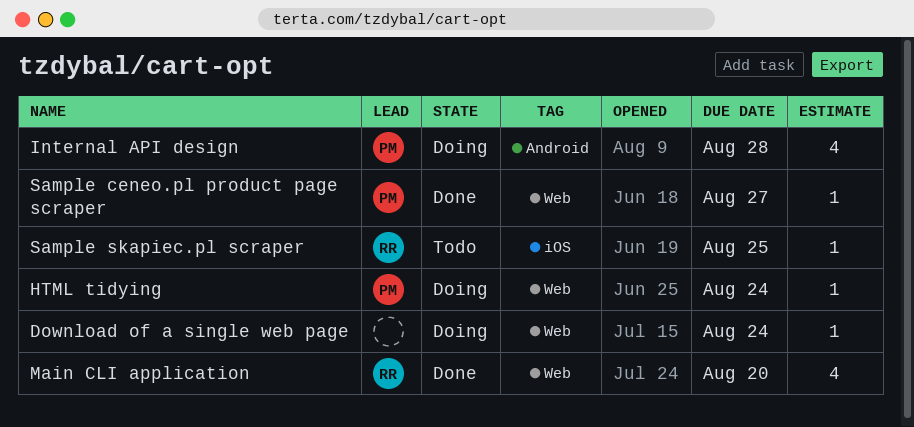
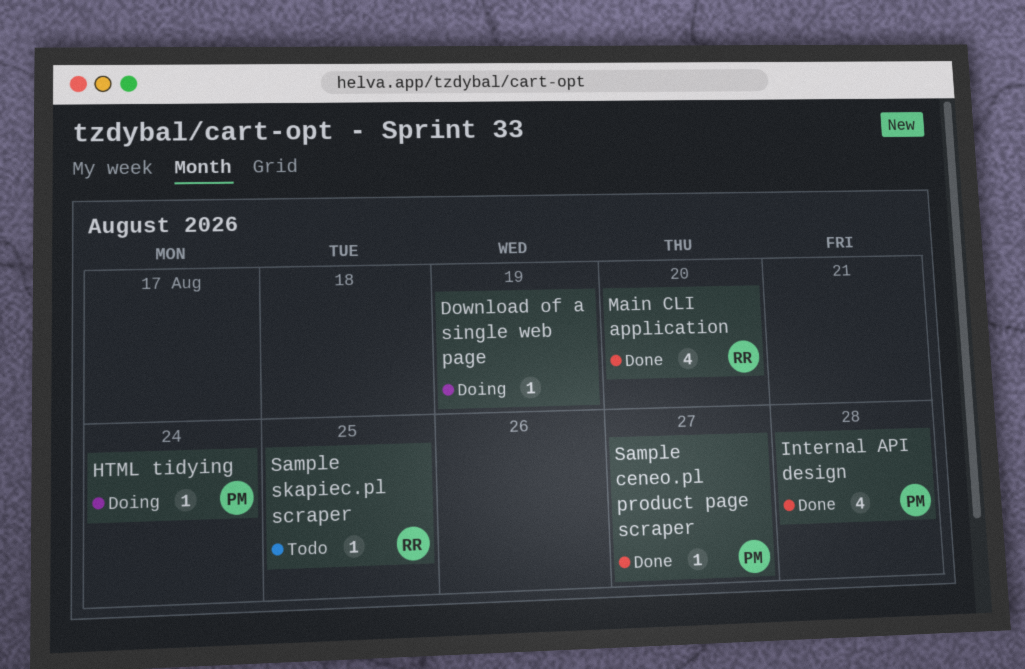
Download of a single web page, due: Aug 24 -> Aug 19
Internal API design, status: Doing -> Done

